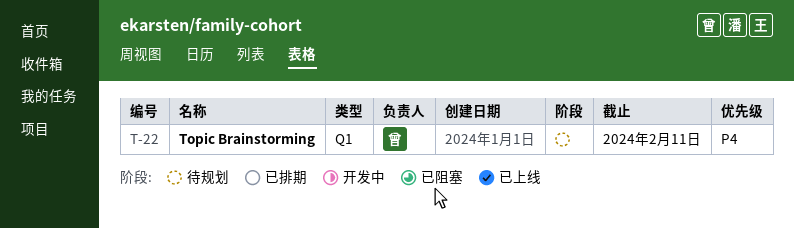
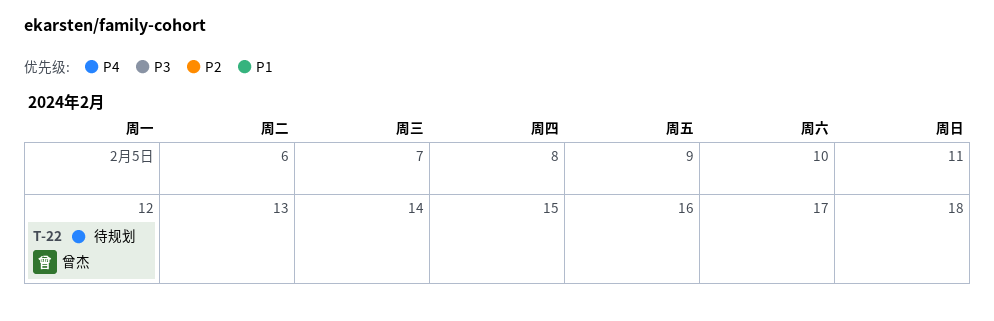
T-22, due: Feb 11 -> Feb 12

